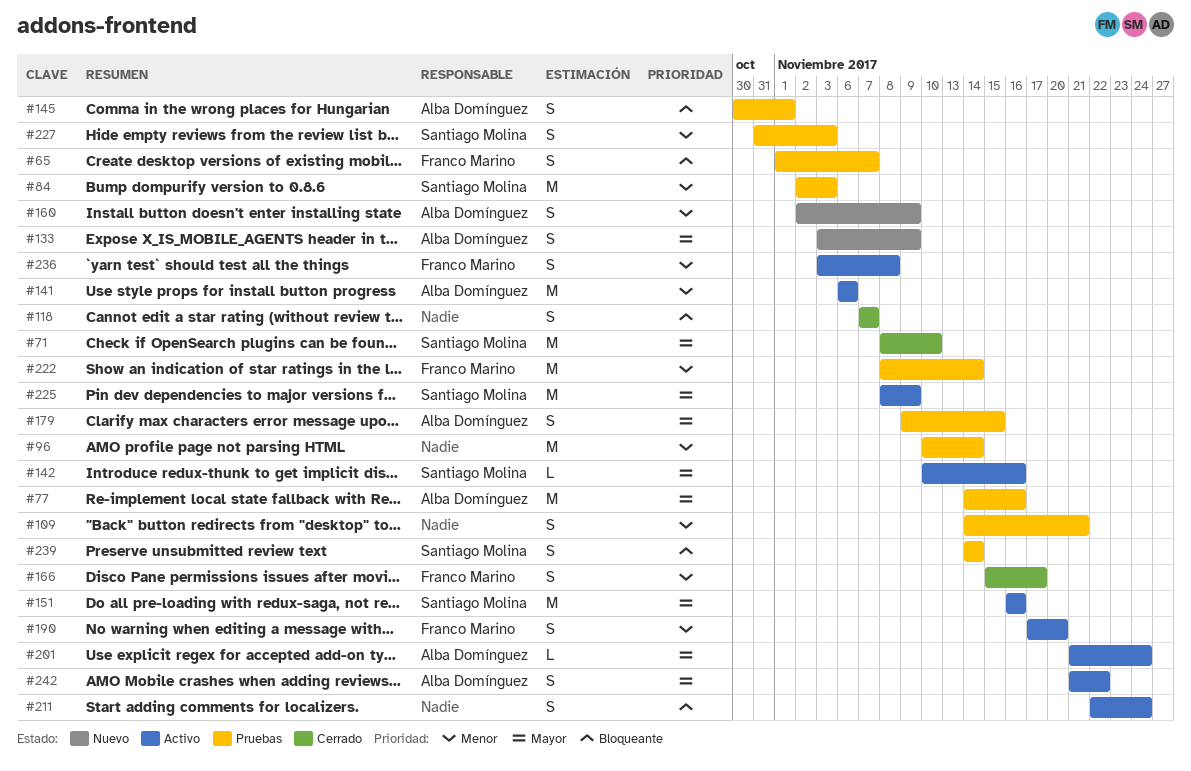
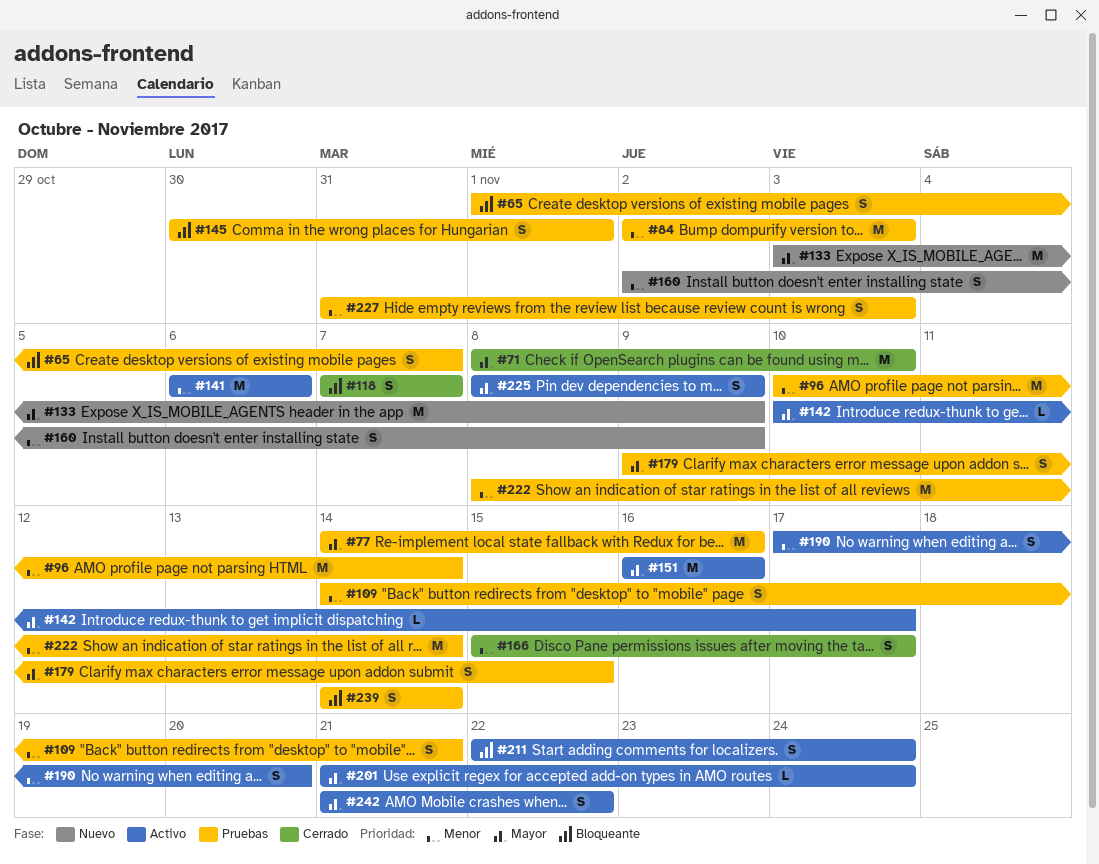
#133, estimate: S -> M
#142, due: Nov 16 -> Nov 17
#225, estimate: M -> S
#236: present -> none

